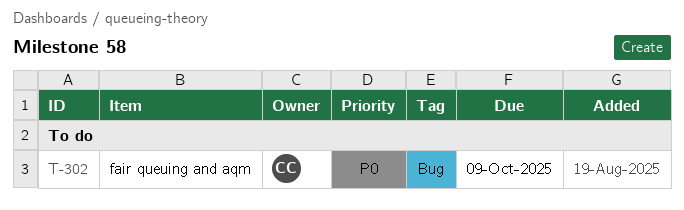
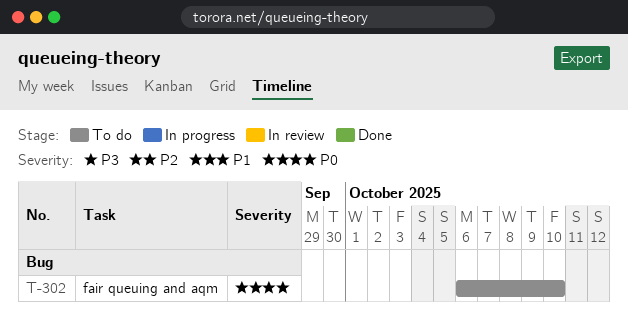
T-302, due: Oct 9 -> Oct 10

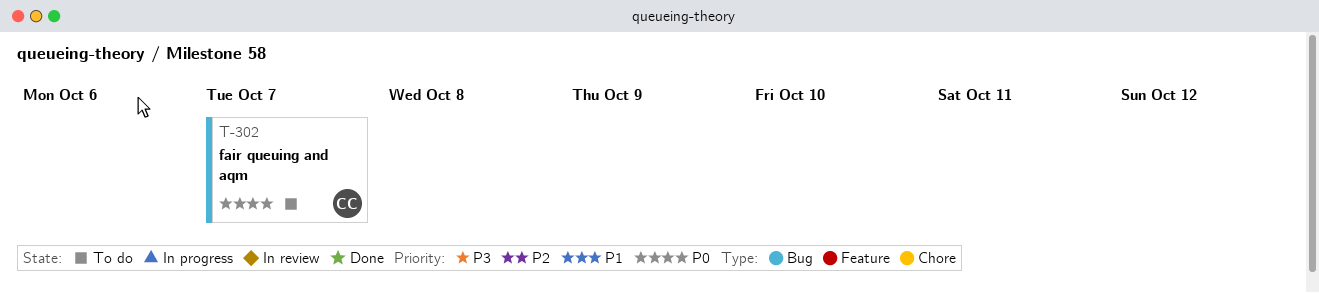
T-302, due: Oct 10 -> Oct 7

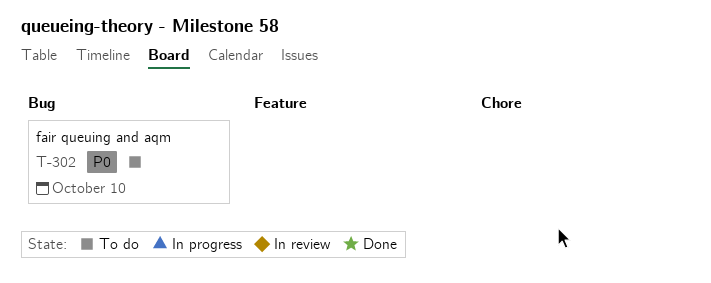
T-302, due: Oct 7 -> Oct 10

